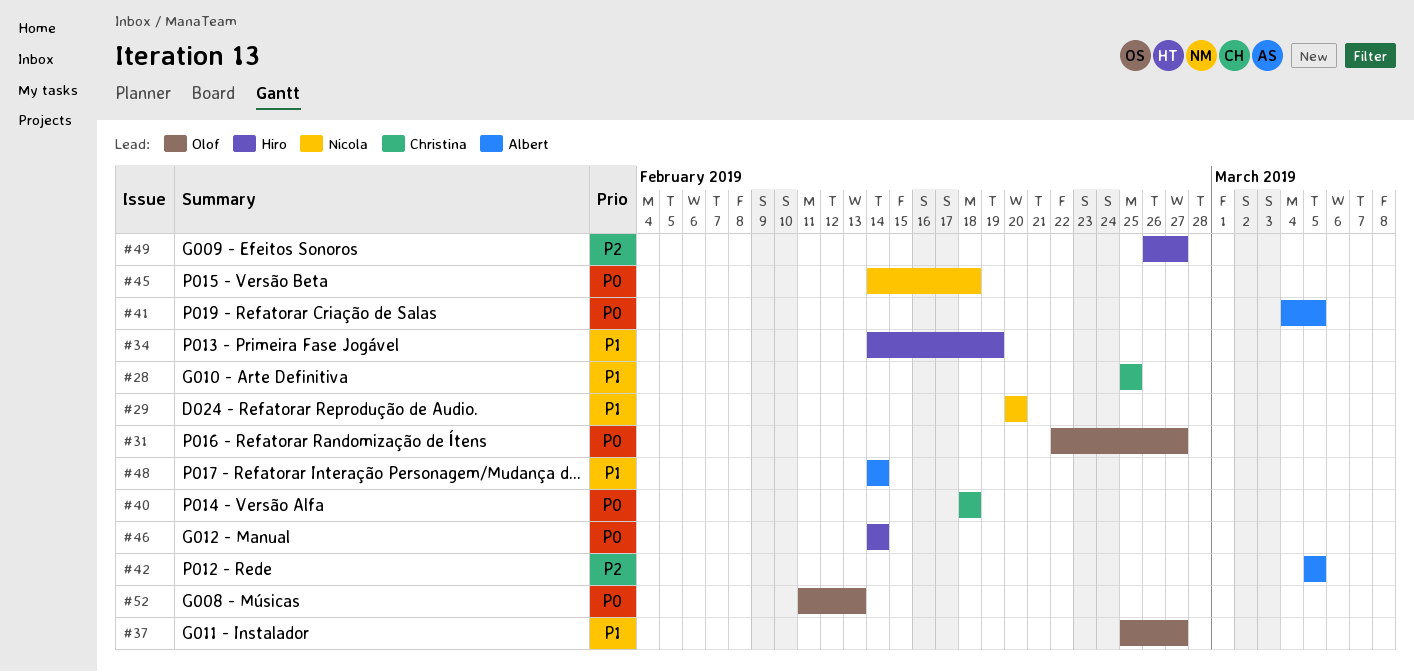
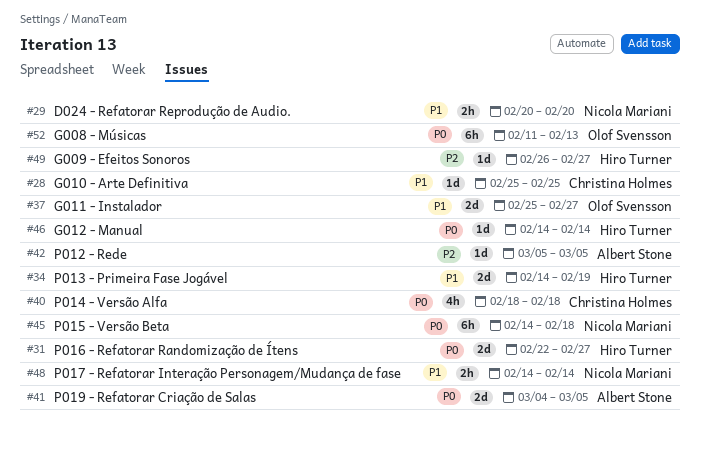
#31, owner: Olof Svensson -> Hiro Turner
#48, owner: Albert Stone -> Nicola Mariani

